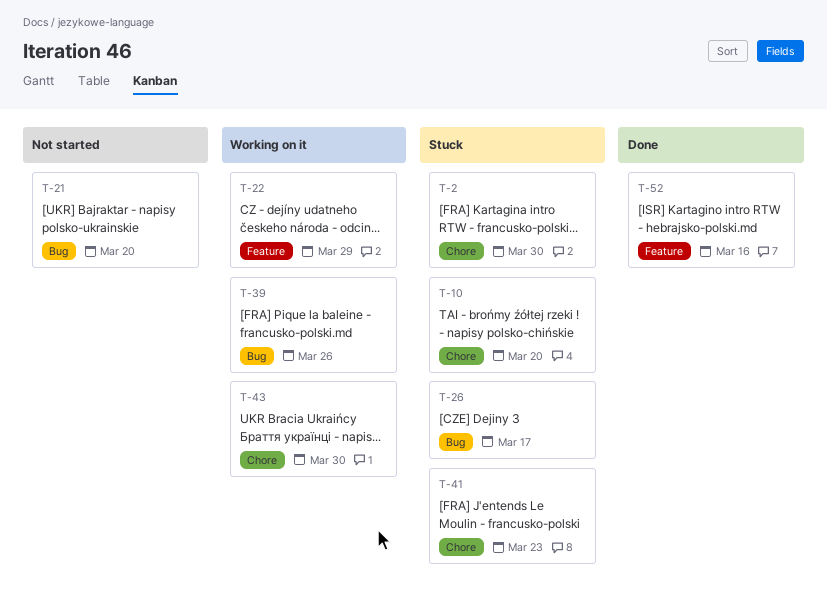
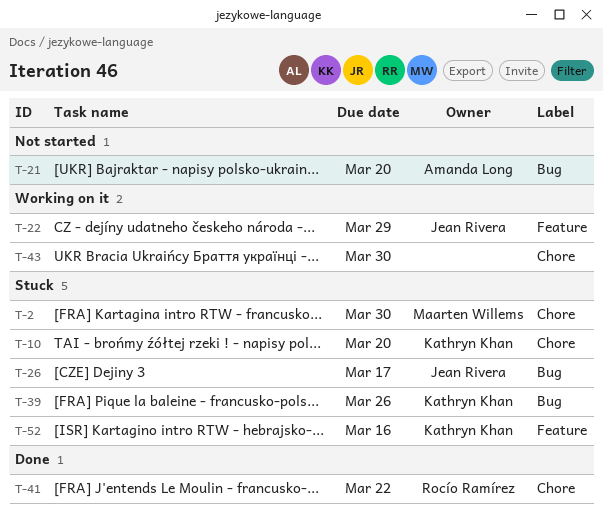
T-39, status: Working on it -> Stuck
T-41, status: Stuck -> Done
T-41, due: Mar 23 -> Mar 22
T-52, status: Done -> Stuck

